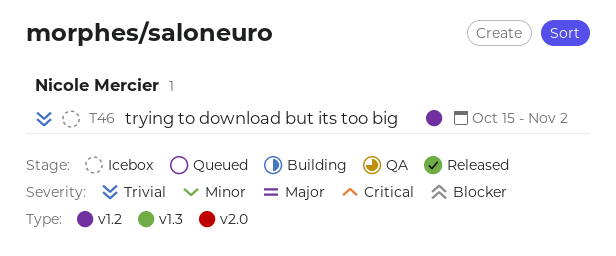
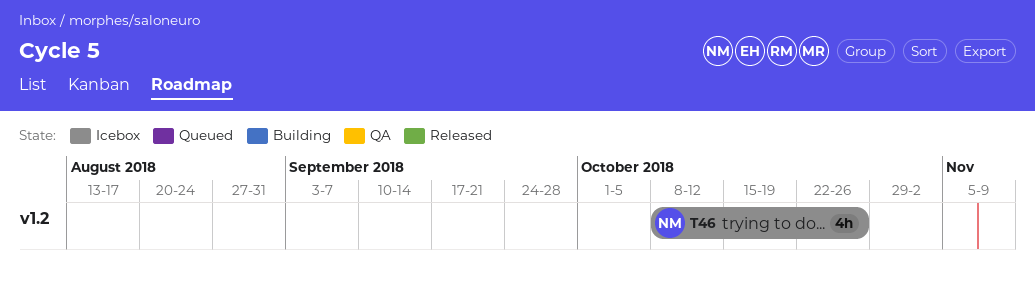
T46, start: Oct 15 -> Oct 8
T46, due: Nov 2 -> Oct 26

